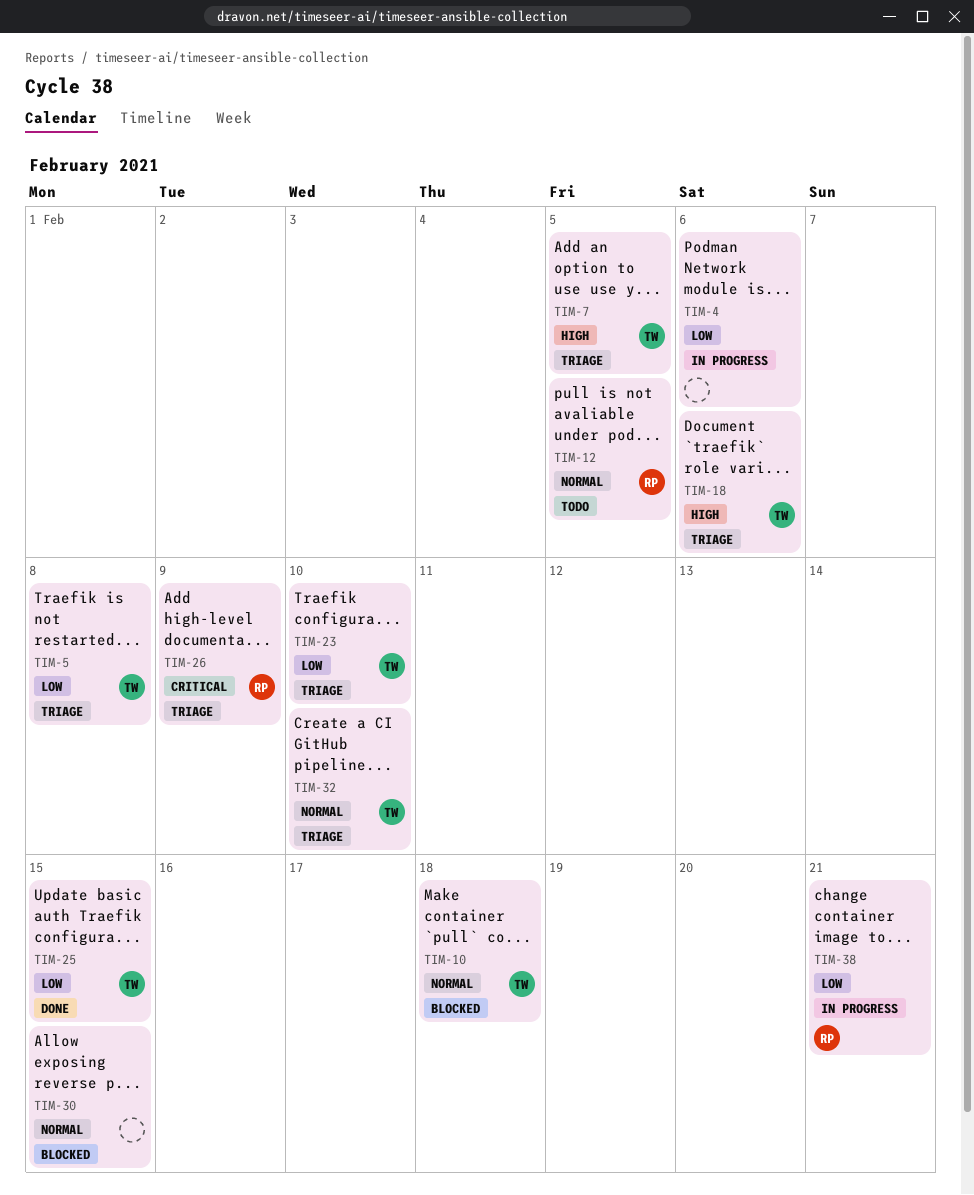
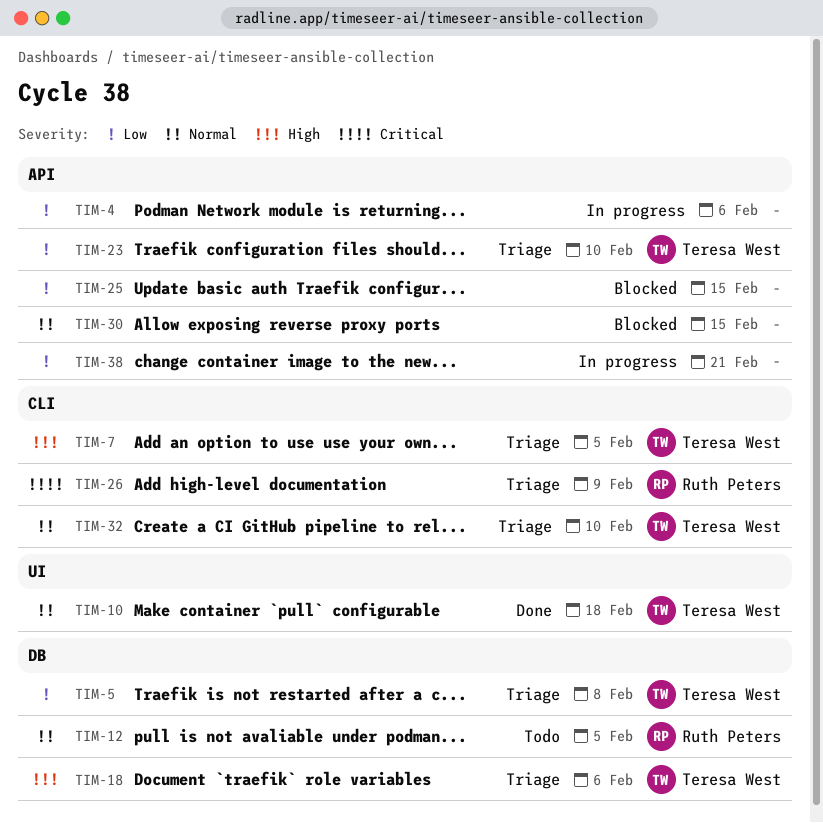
TIM-10, status: Blocked -> Done
TIM-25, status: Done -> Blocked
TIM-25, owner: Teresa West -> none
TIM-38, owner: Ruth Peters -> none

